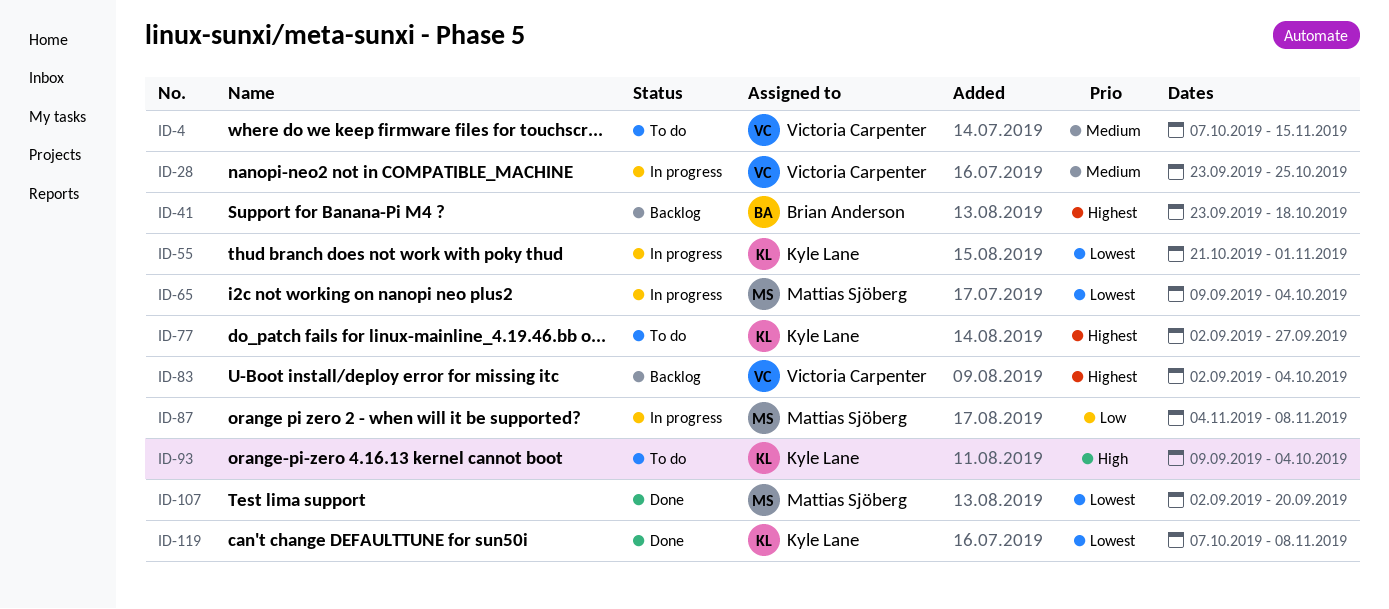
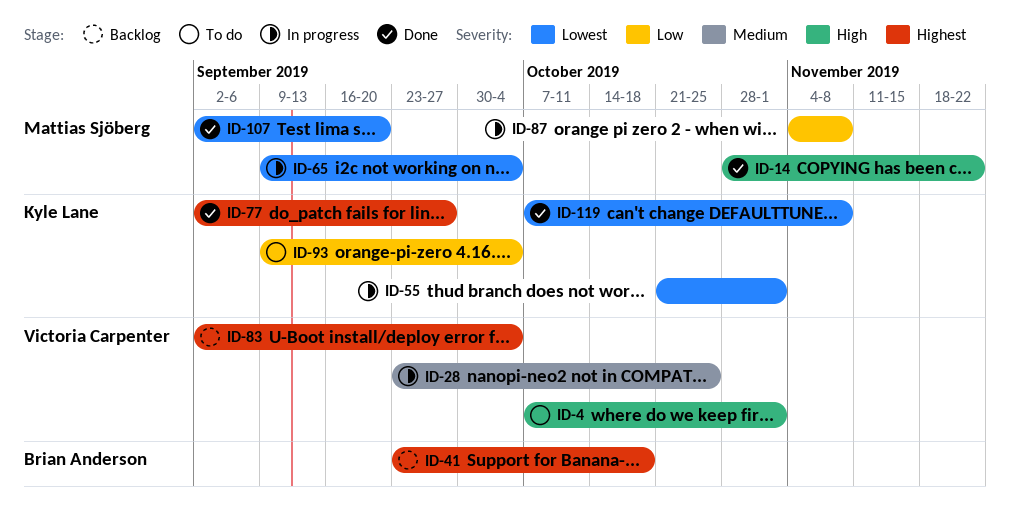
ID-4, priority: Medium -> High
ID-4, due: Nov 15 -> Nov 1
ID-14: none -> present
ID-77, status: To do -> Done
ID-93, priority: High -> Low

